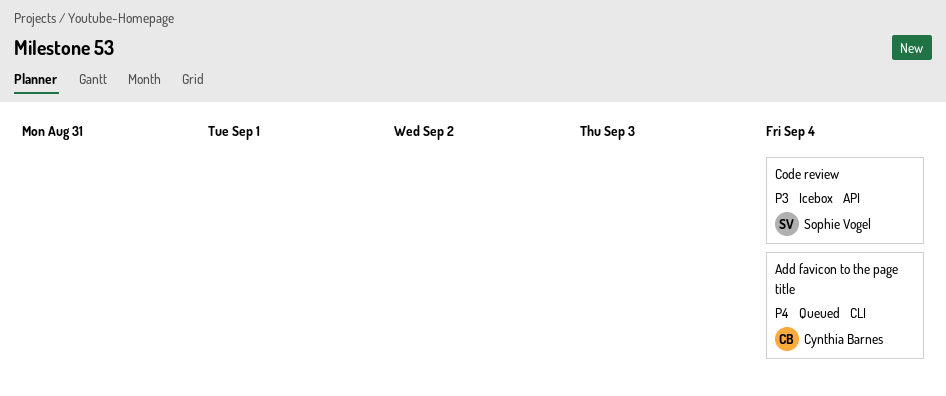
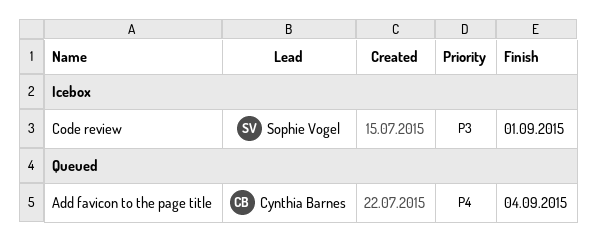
Code review, due: Sep 4 -> Sep 1

